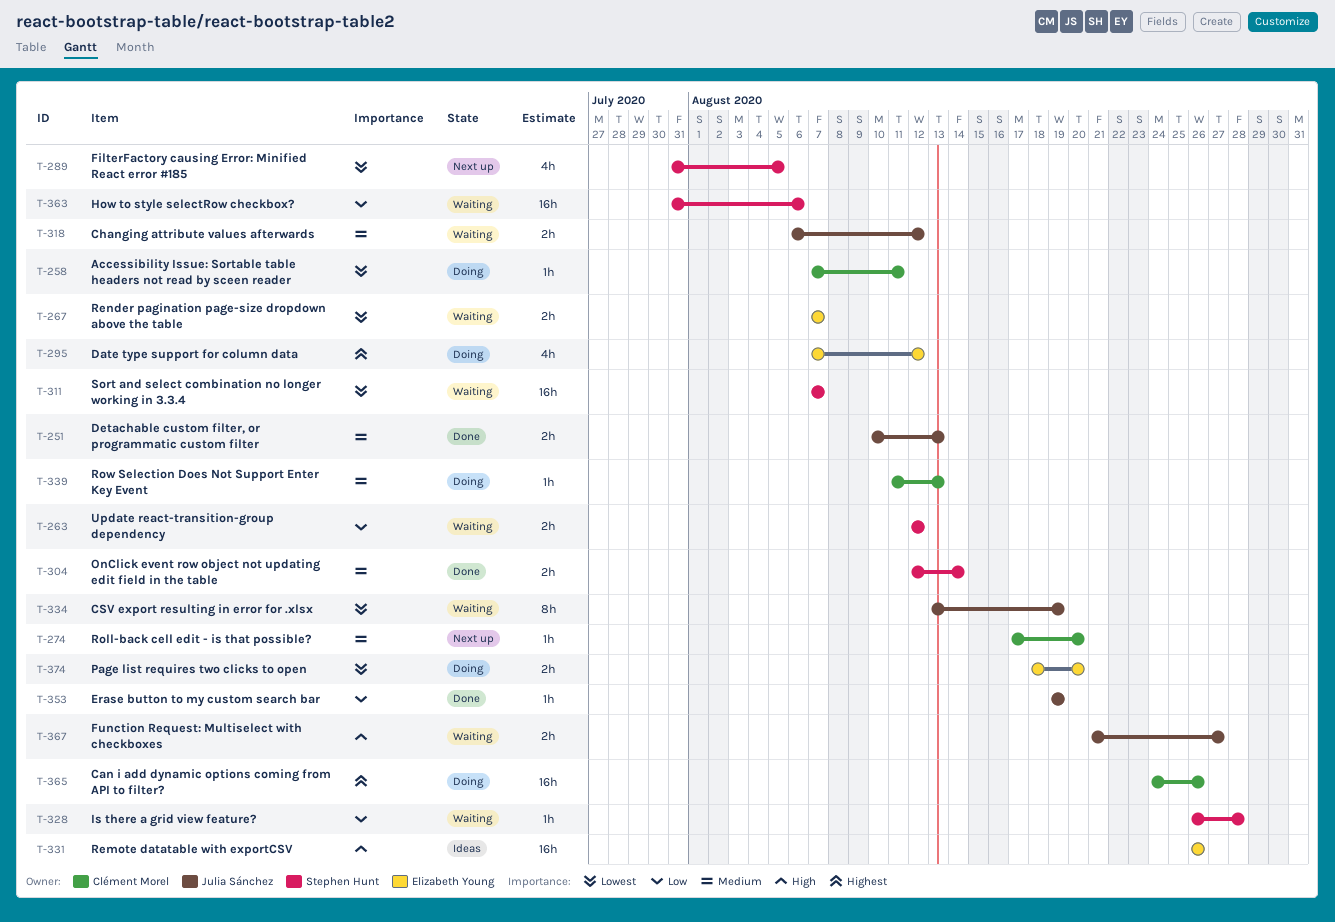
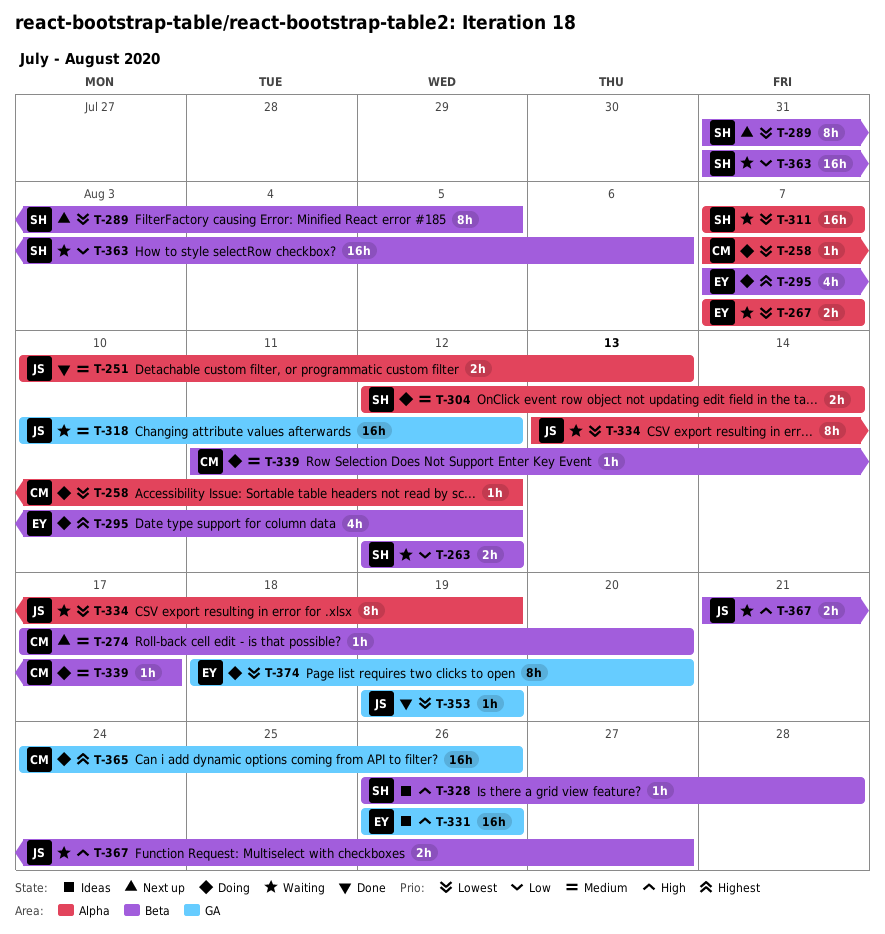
T-258, due: Aug 11 -> Aug 12
T-289, estimate: 4h -> 8h
T-304, status: Done -> Doing
T-318, estimate: 2h -> 16h
T-318, start: Aug 6 -> Aug 10
T-328, status: Waiting -> Ideas
T-328, priority: Low -> High
T-339, due: Aug 13 -> Aug 17
T-353, priority: Low -> Lowest
T-374, estimate: 2h -> 8h

